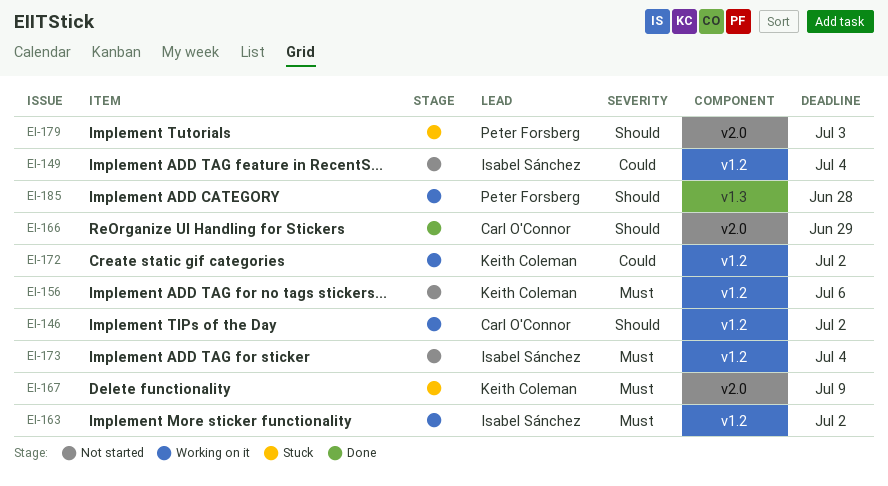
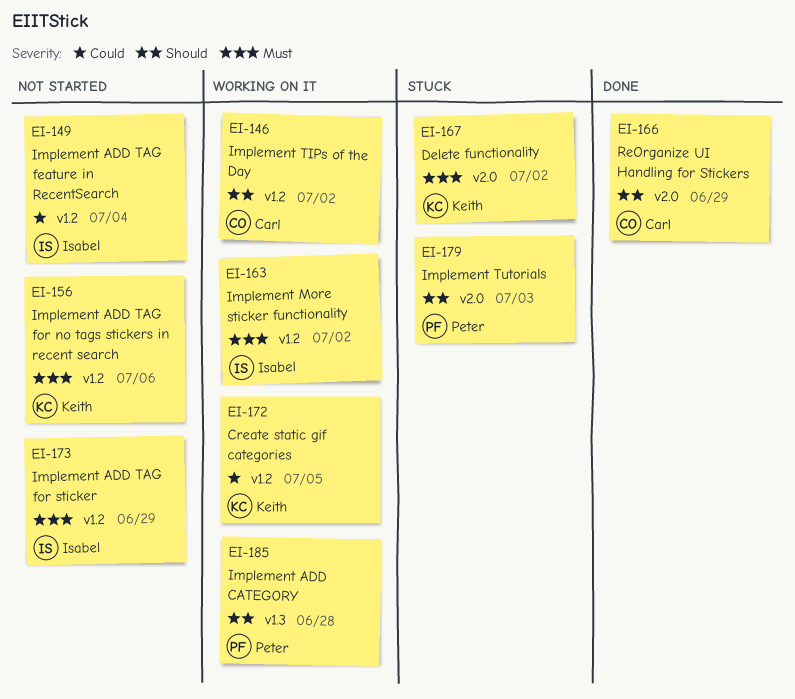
EI-167, due: Jul 9 -> Jul 2
EI-172, due: Jul 2 -> Jul 5
EI-173, due: Jul 4 -> Jun 29

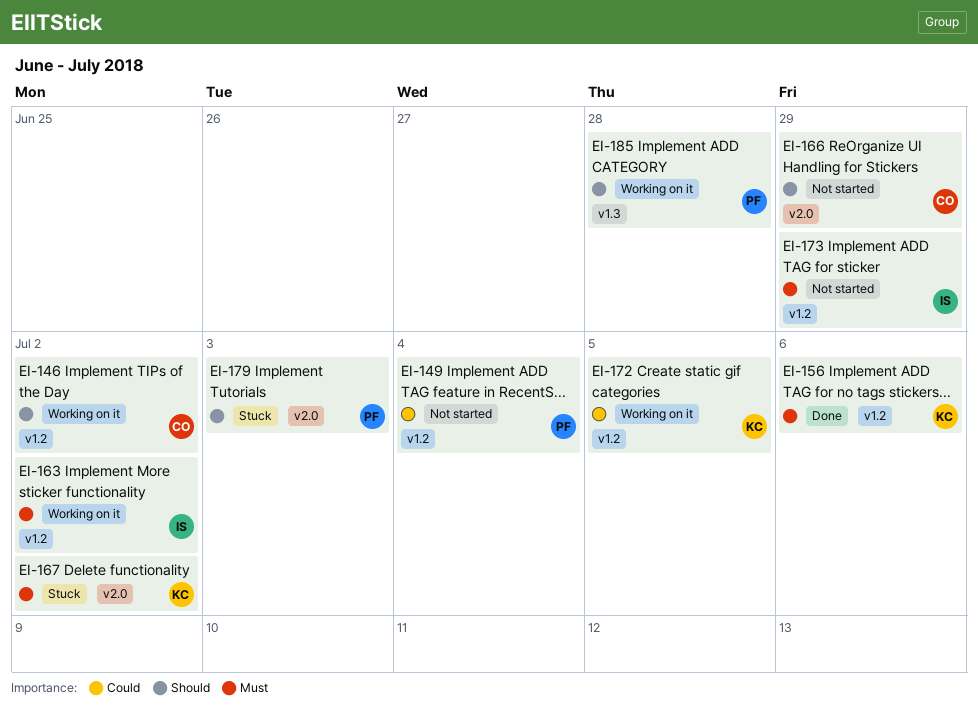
EI-149, owner: Isabel -> Peter
EI-156, status: Not started -> Done
EI-166, status: Done -> Not started

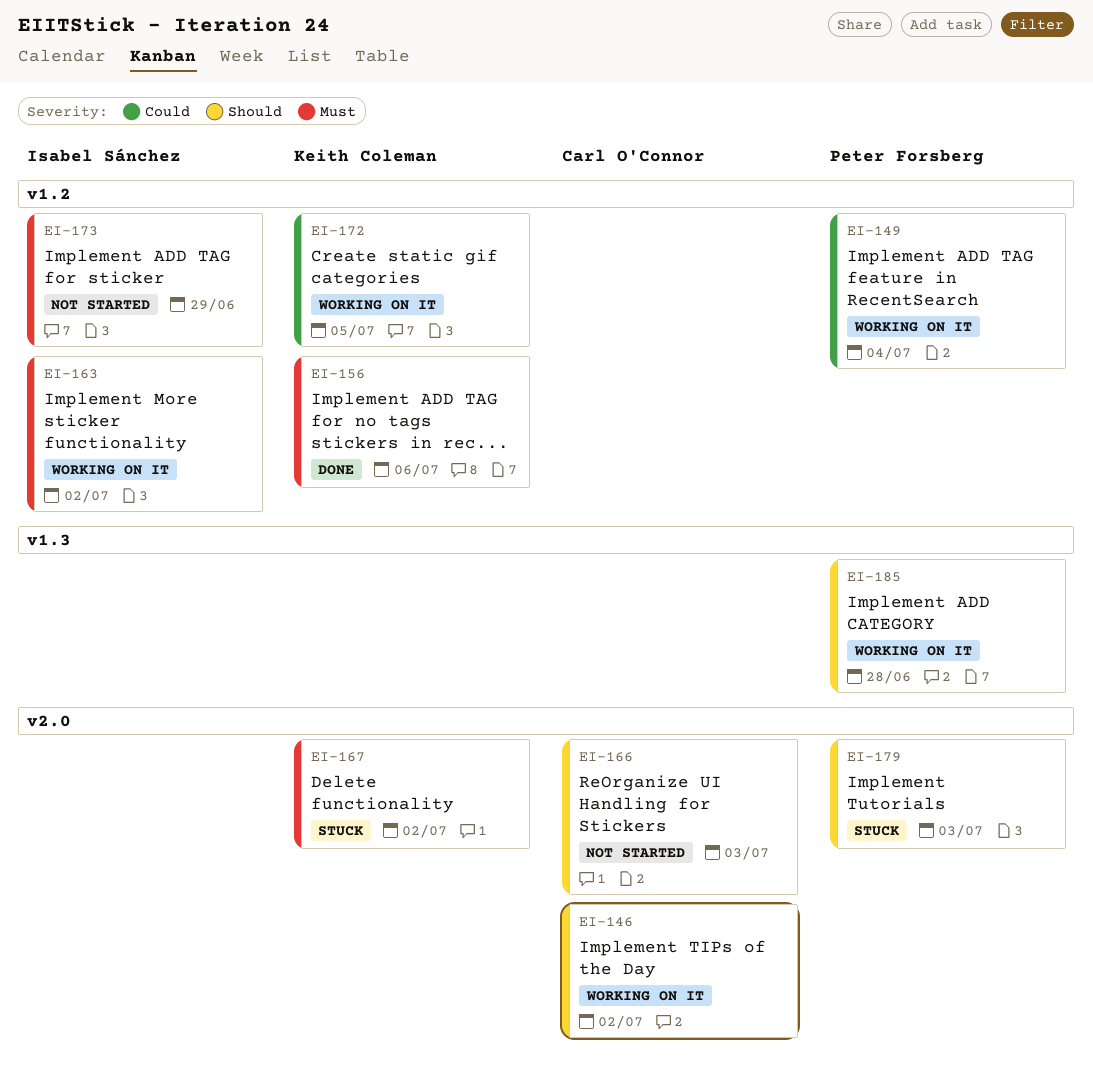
EI-146, label: v1.2 -> v2.0
EI-149, status: Not started -> Working on it
EI-166, due: Jun 29 -> Jul 3

